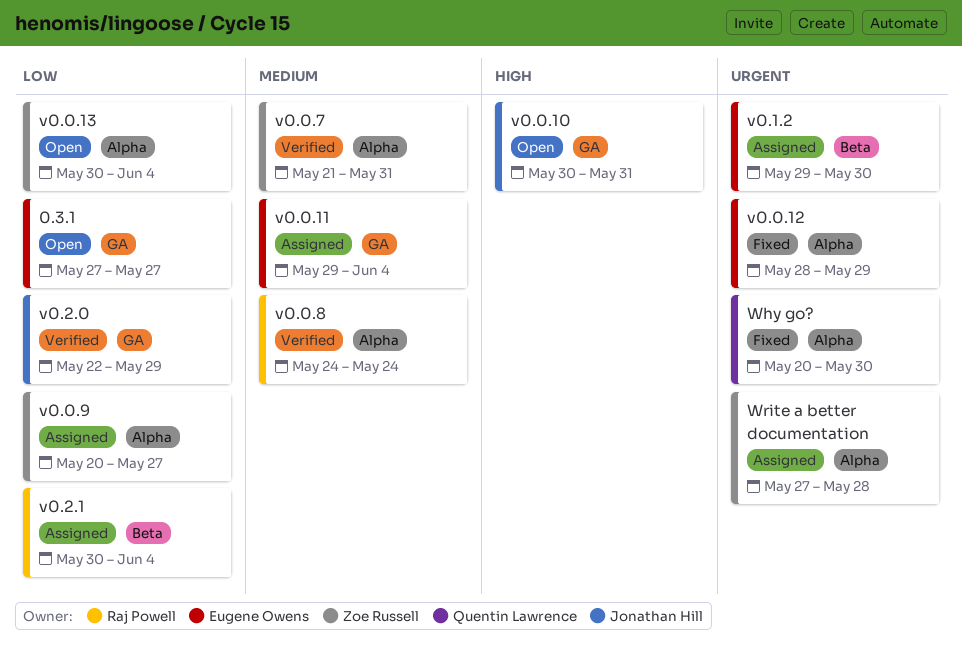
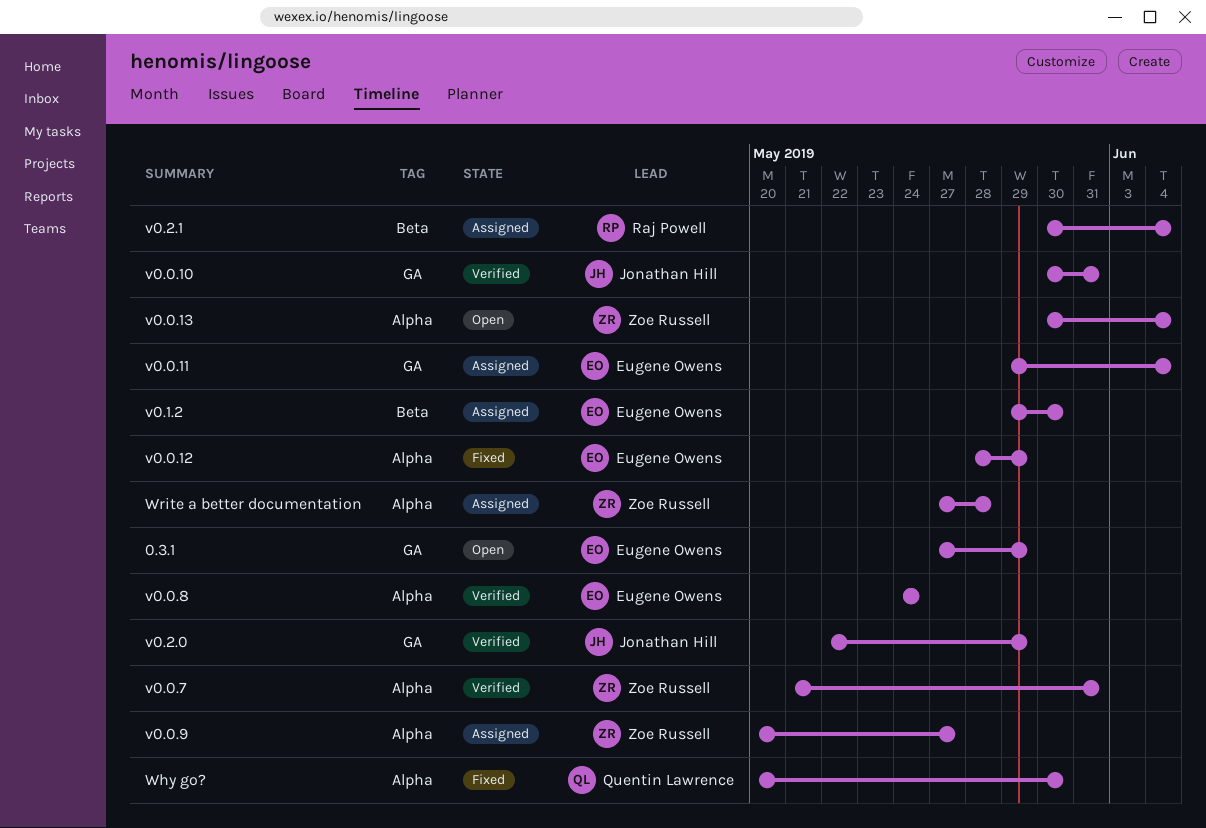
0.3.1, due: May 27 -> May 29
v0.0.10, status: Open -> Verified
v0.0.8, owner: Raj Powell -> Eugene Owens

